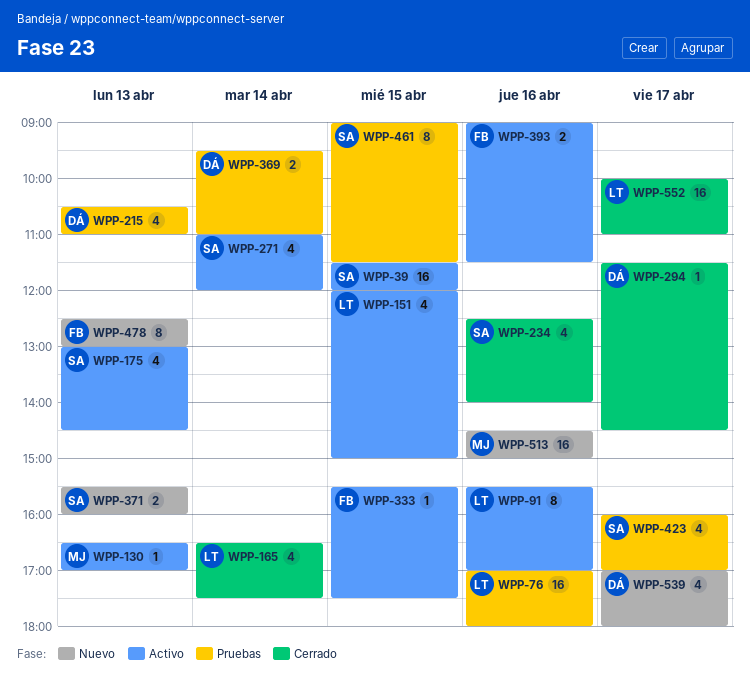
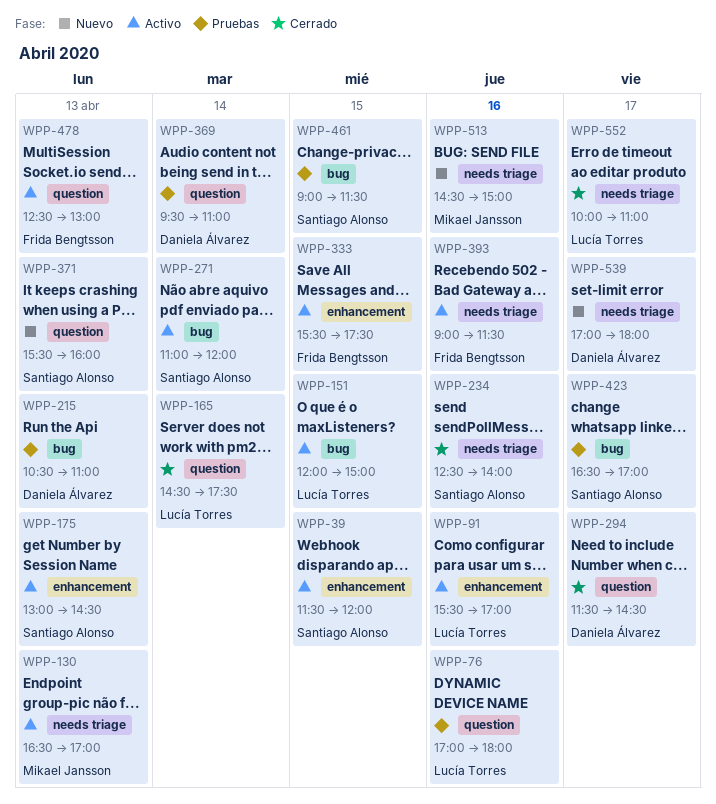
WPP-165, begins: 16:30 -> 14:30
WPP-423, begins: 16:00 -> 16:30
WPP-478, status: Nuevo -> Activo

